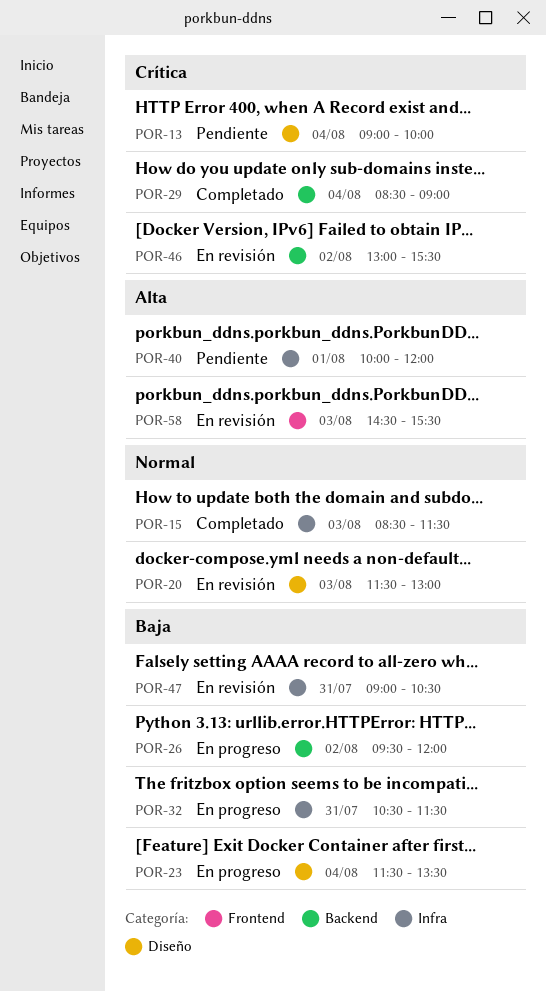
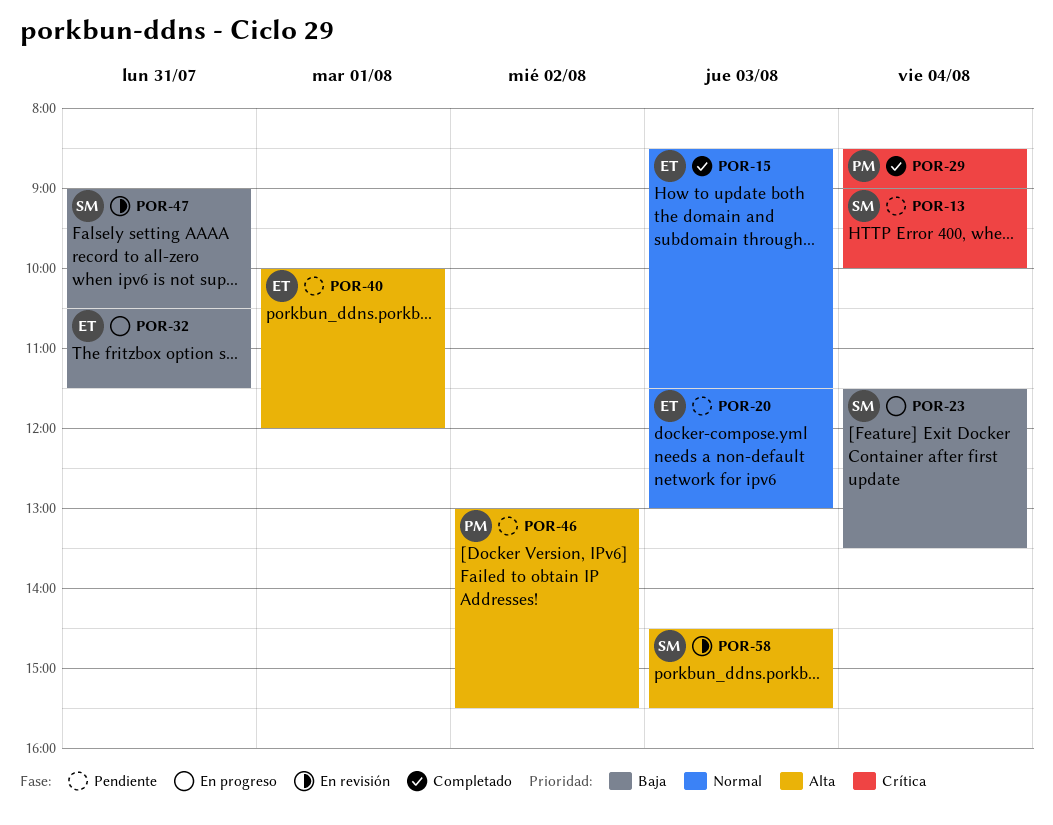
POR-20, status: En revisión -> Pendiente
POR-26: present -> none
POR-46, status: En revisión -> Pendiente
POR-46, priority: Crítica -> Alta

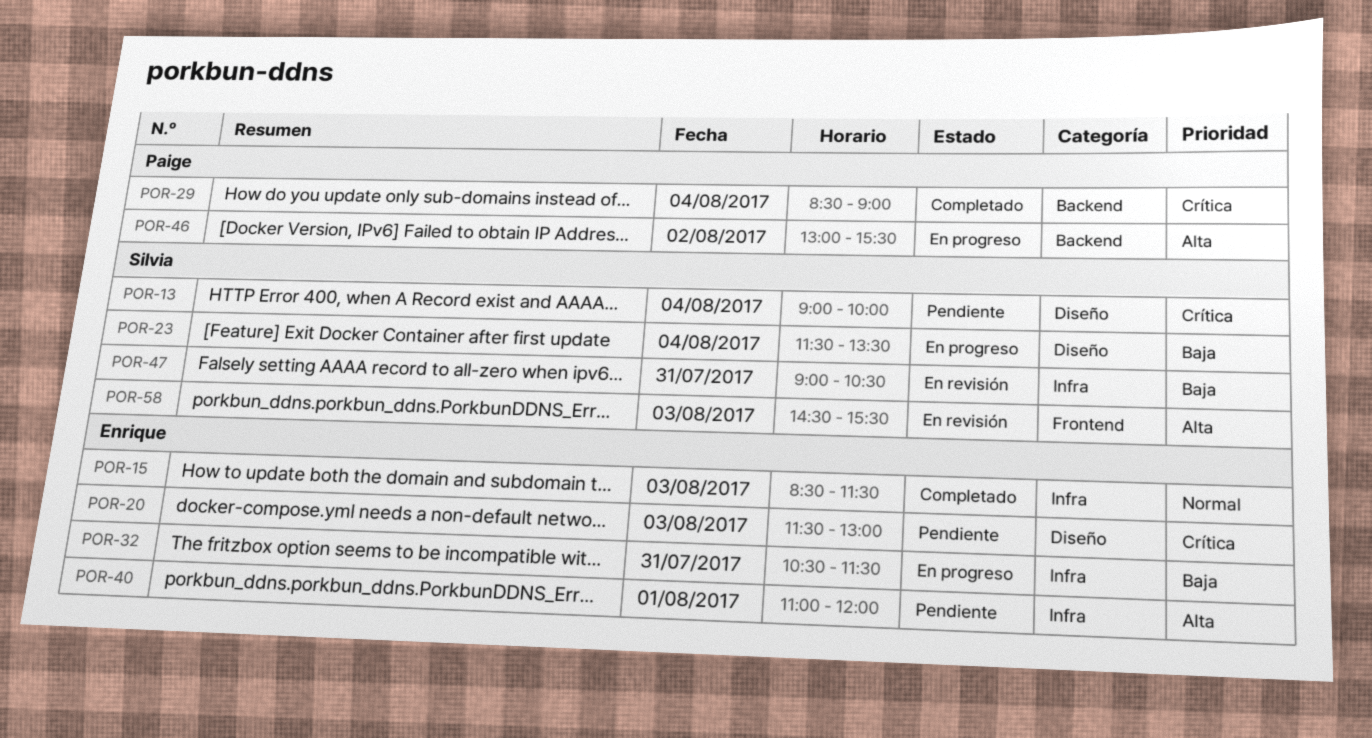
POR-20, priority: Normal -> Crítica
POR-40, begins: 10:00 -> 11:00
POR-46, status: Pendiente -> En progreso

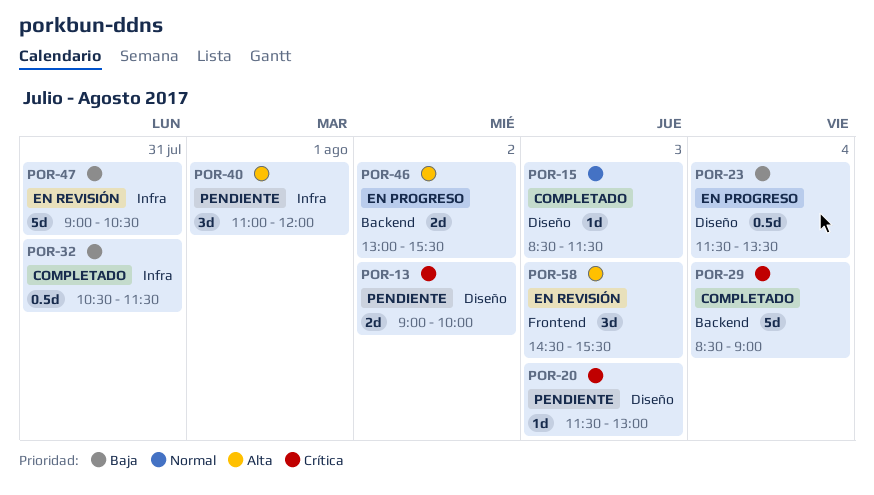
POR-13, day: Aug 4 -> Aug 2
POR-15, label: Infra -> Diseño
POR-32, status: En progreso -> Completado

